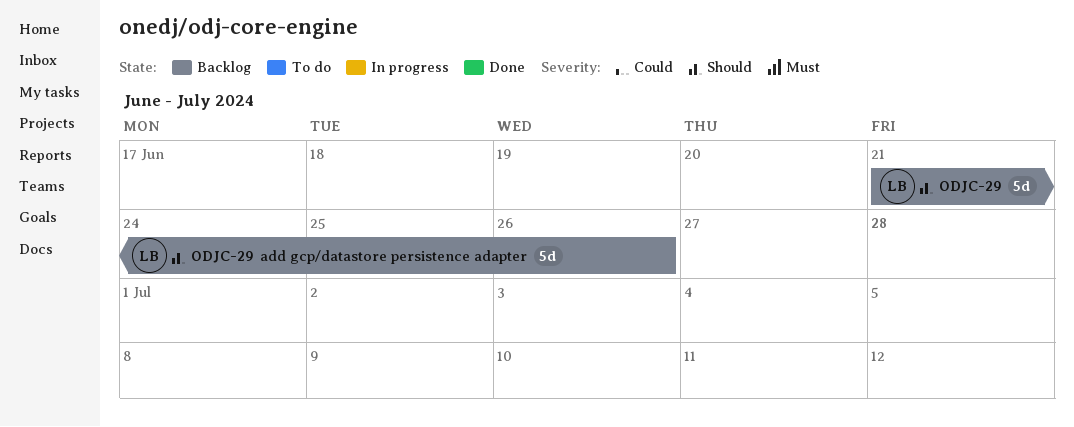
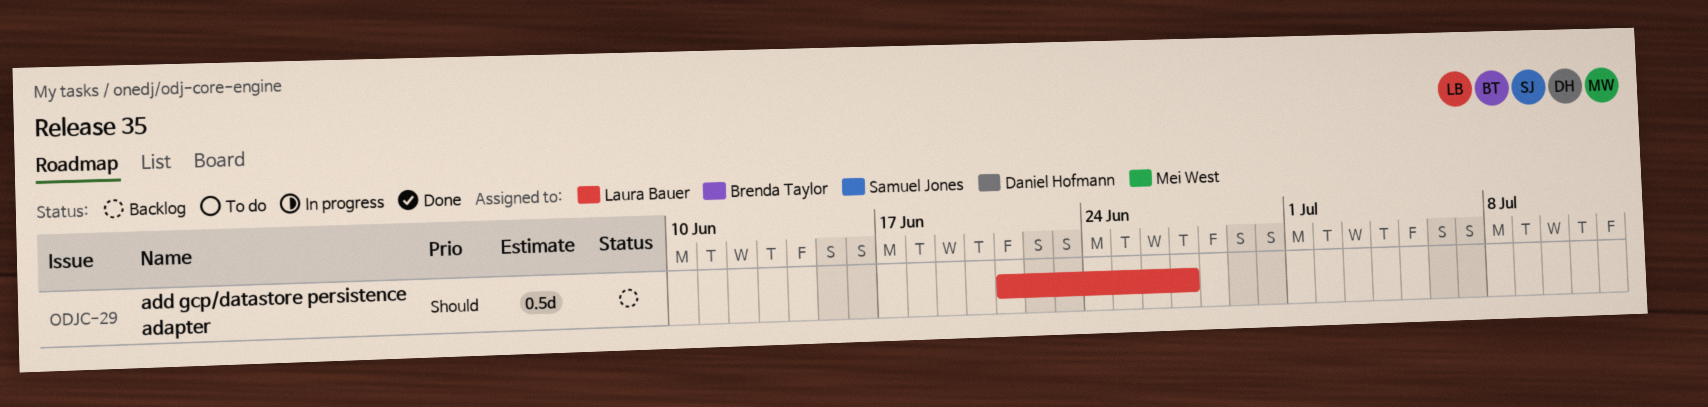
ODJC-29, estimate: 5d -> 0.5d
ODJC-29, due: Jun 26 -> Jun 27

